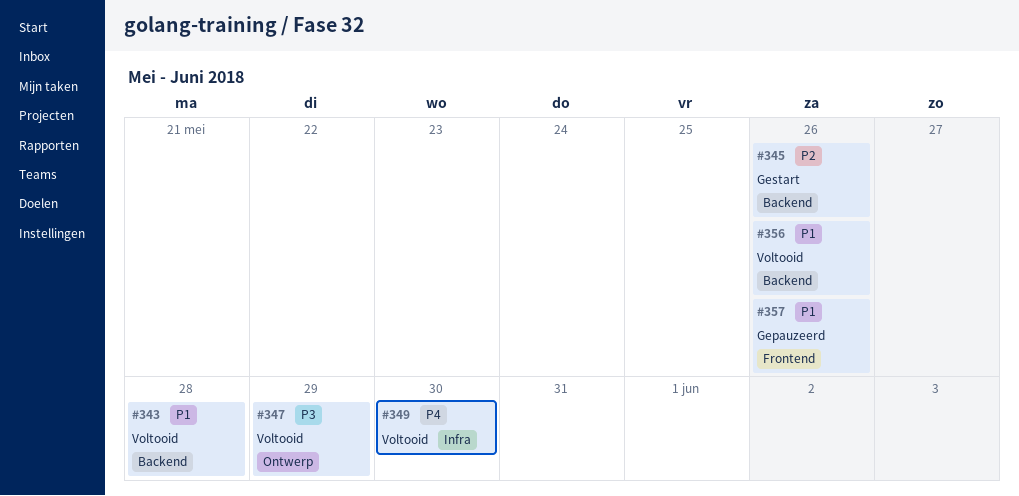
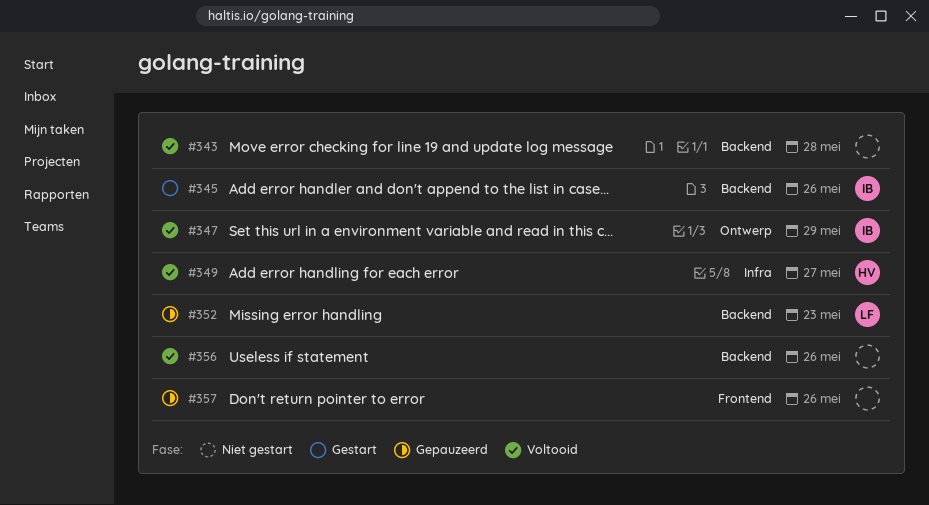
#349, due: May 30 -> May 27
#352: none -> present

